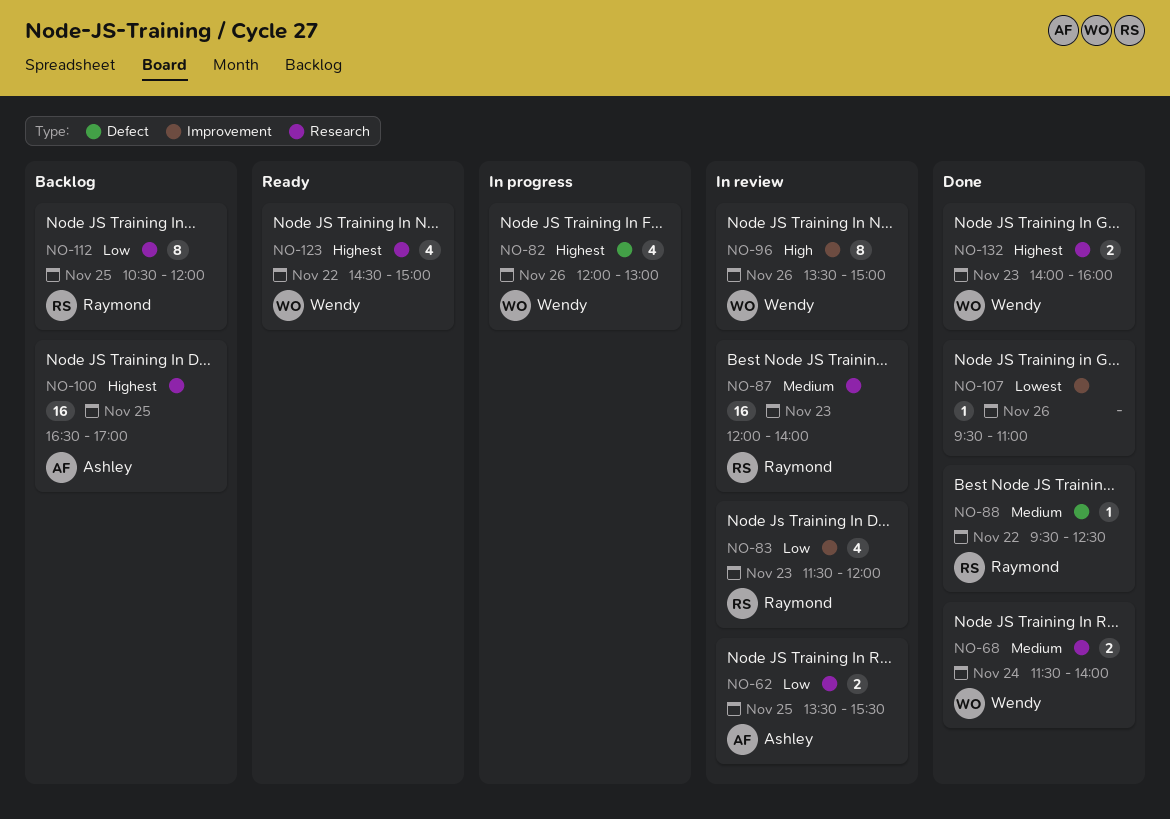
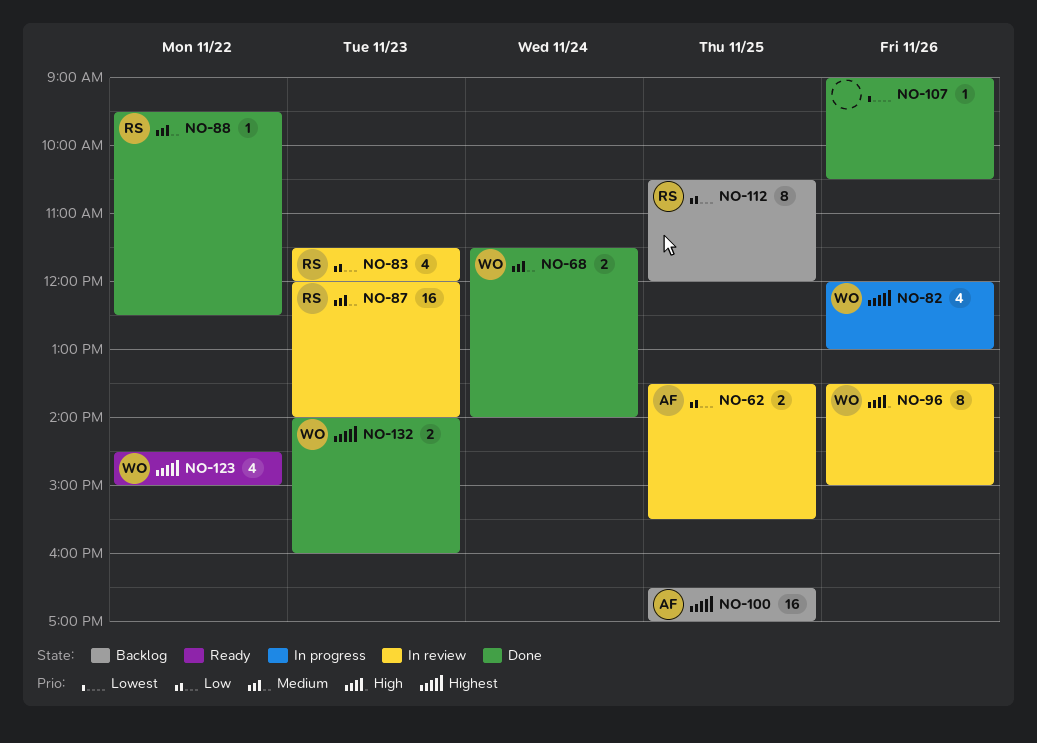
NO-107, begins: 09:30 -> 09:00
NO-107, ends: 11:00 -> 10:30

